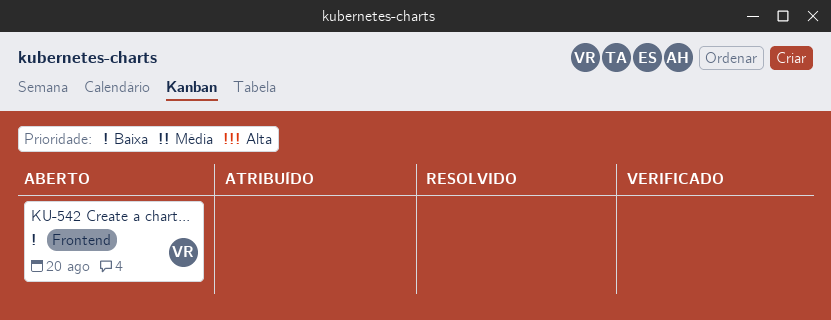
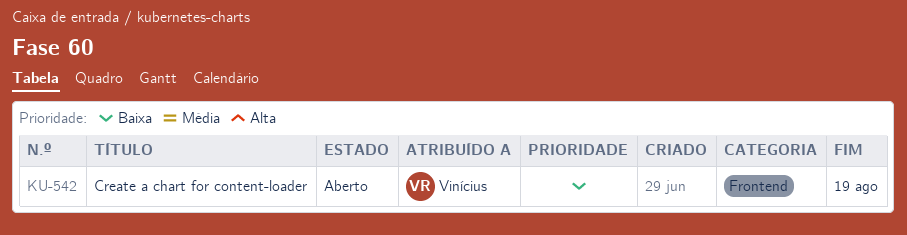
KU-542, due: Aug 20 -> Aug 19

